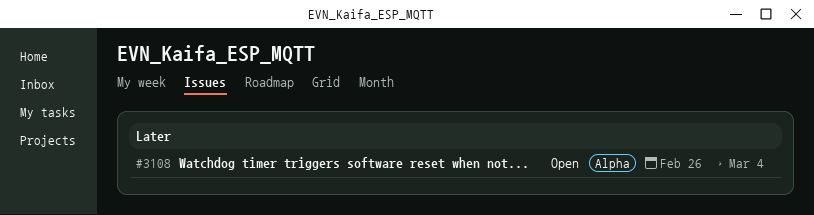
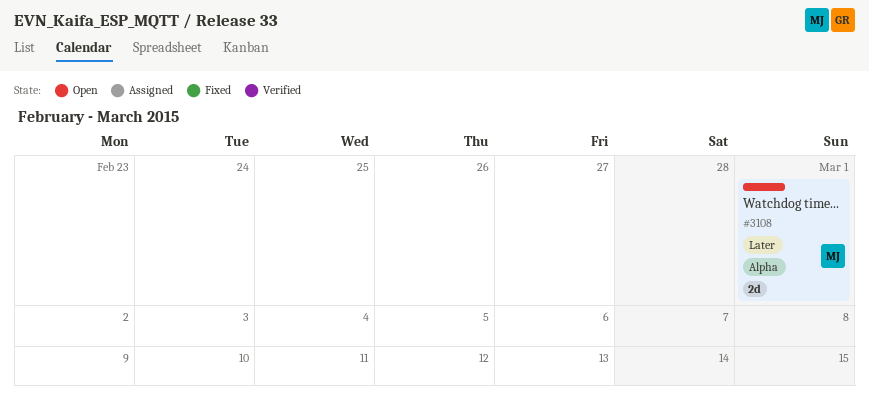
#3108, due: Mar 4 -> Mar 1

